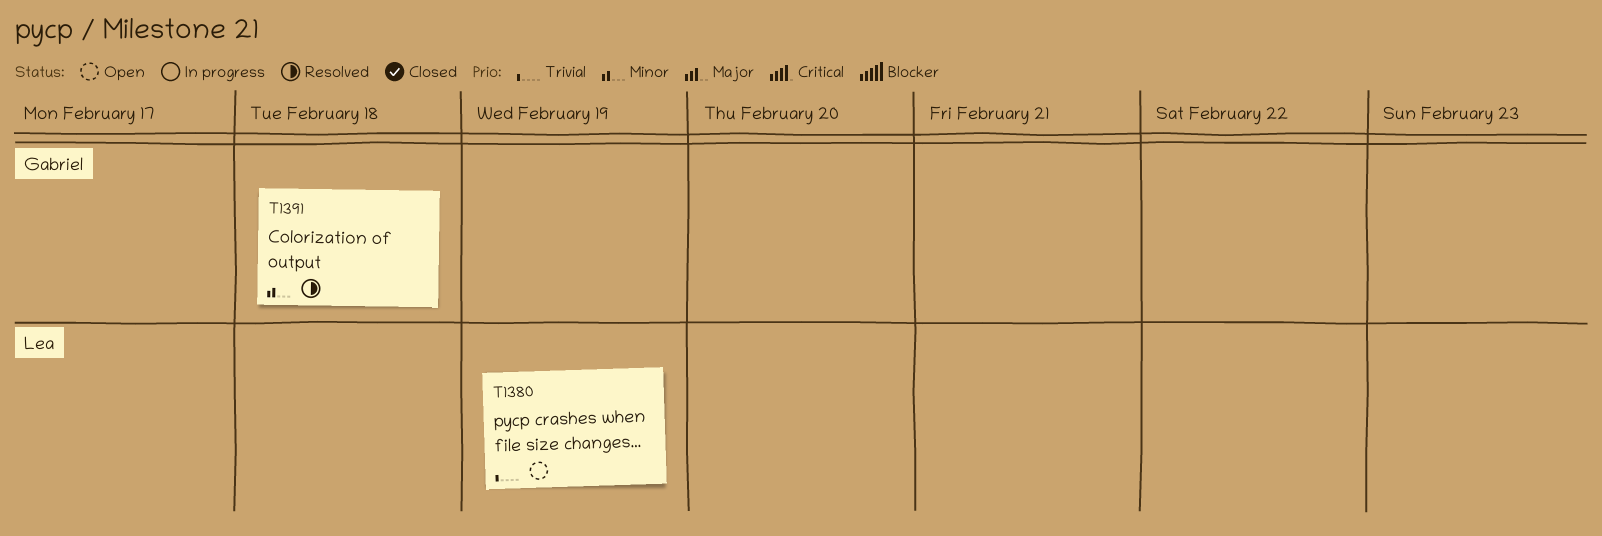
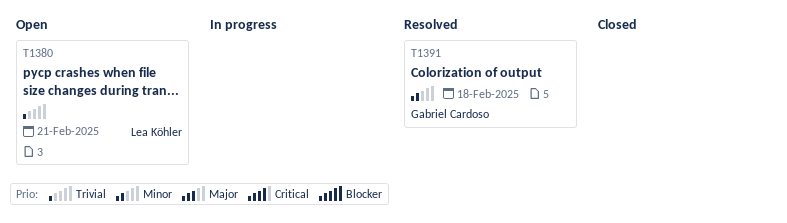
T1380, due: Feb 19 -> Feb 21

